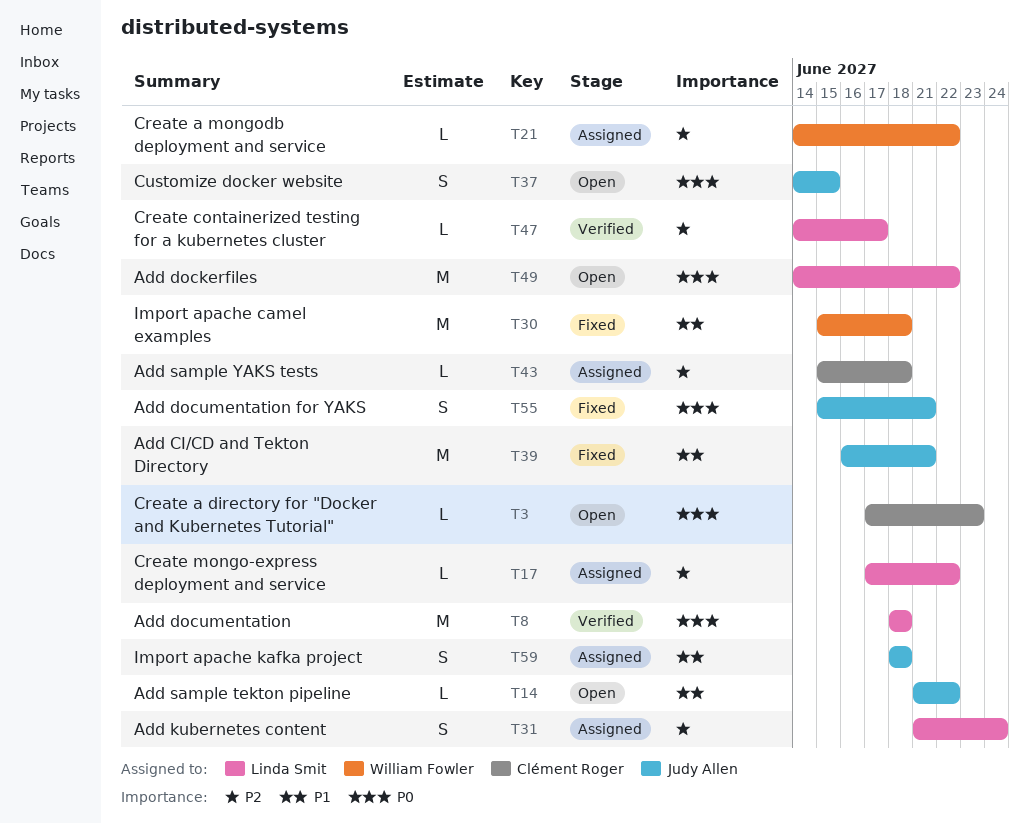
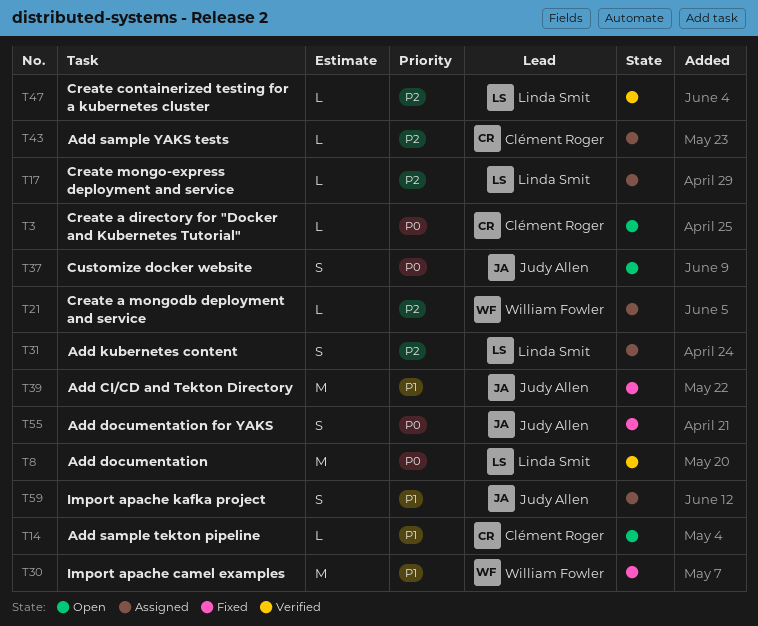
T14, owner: Judy Allen -> Clément Roger
T49: present -> none

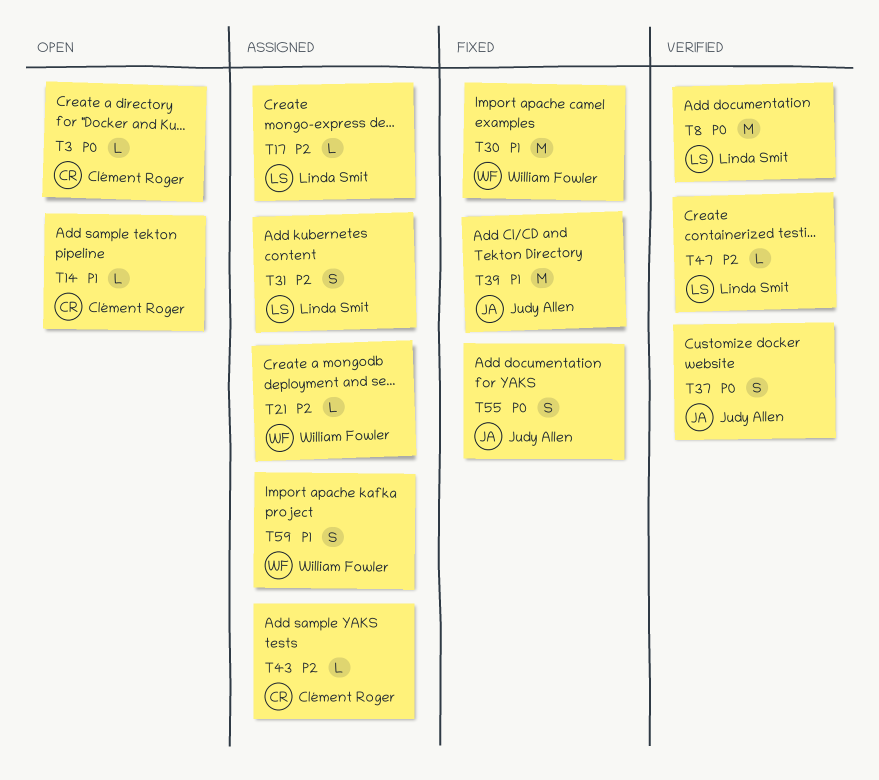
T37, status: Open -> Verified
T59, owner: Judy Allen -> William Fowler

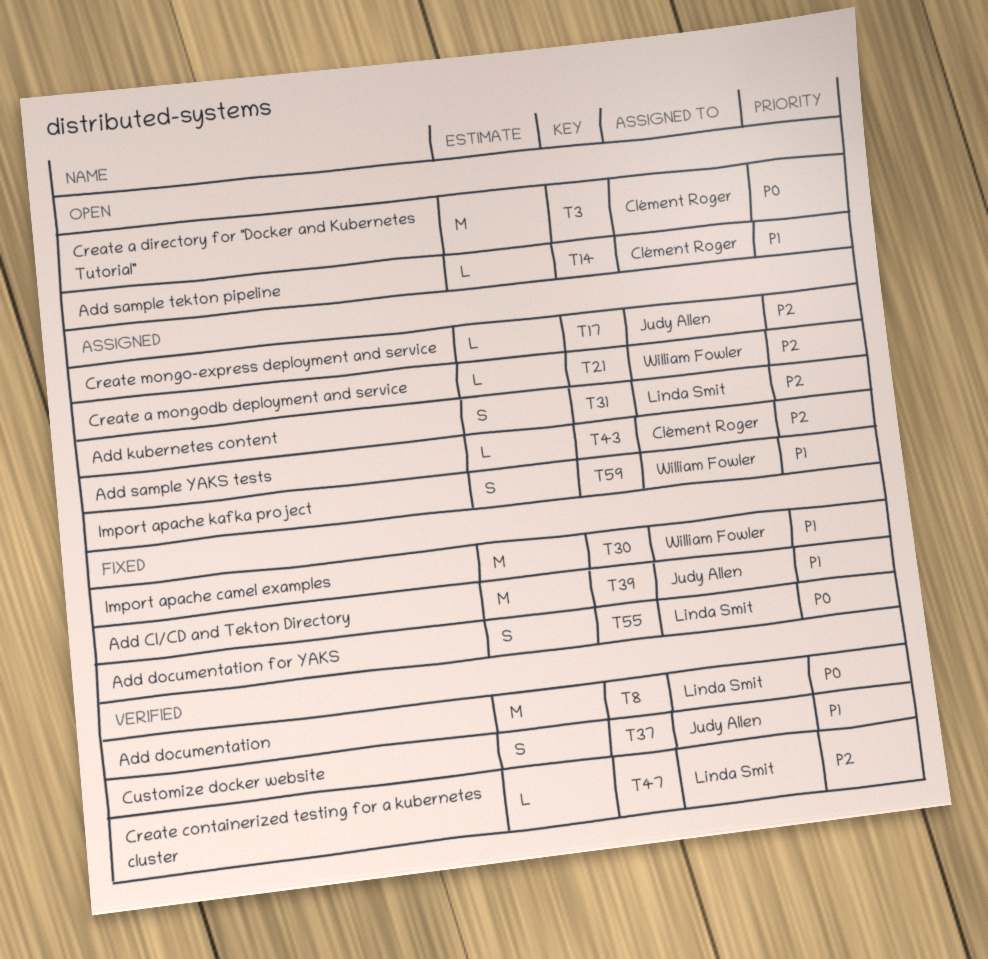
T3, estimate: L -> M
T17, owner: Linda Smit -> Judy Allen
T37, priority: P0 -> P1
T55, owner: Judy Allen -> Linda Smit

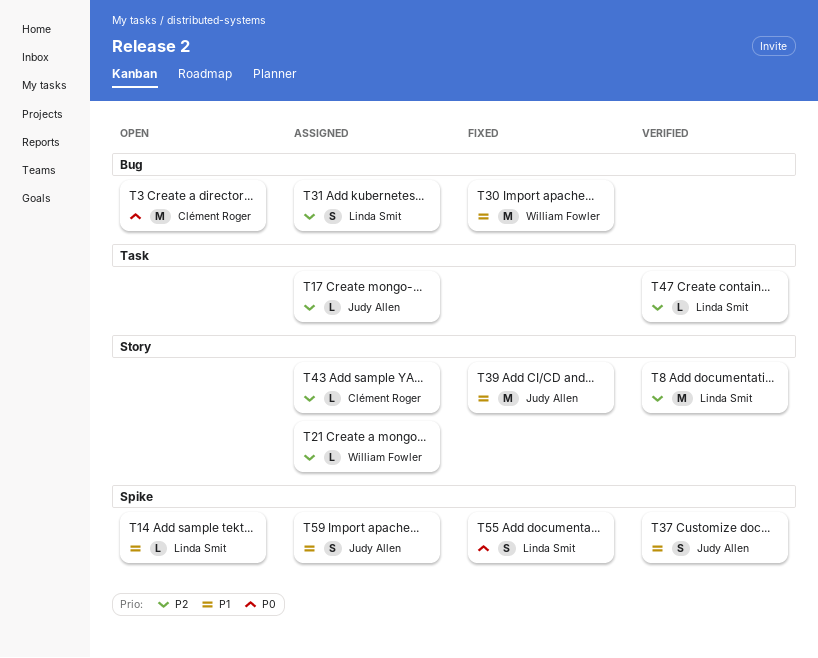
T8, priority: P0 -> P2
T14, owner: Clément Roger -> Linda Smit
T59, owner: William Fowler -> Judy Allen

